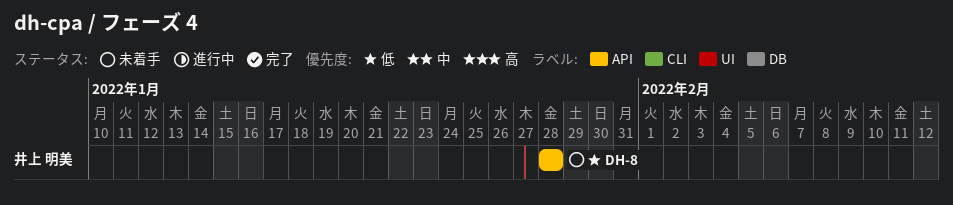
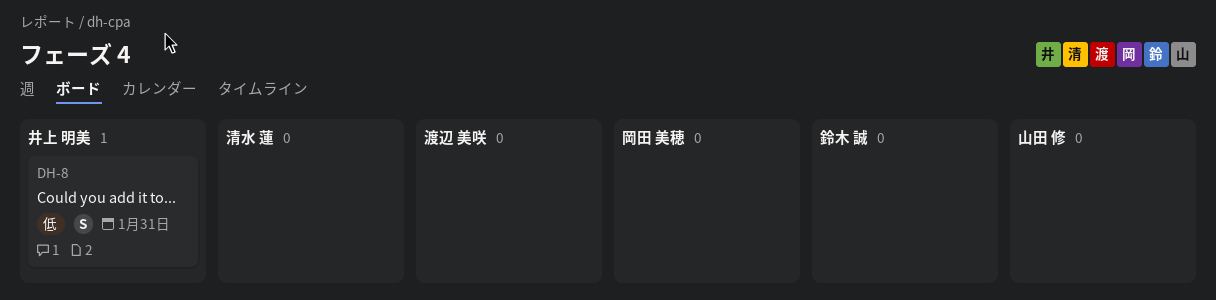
DH-8, due: Jan 28 -> Jan 31

